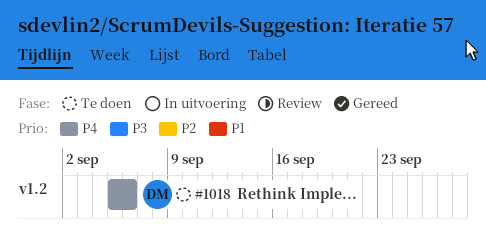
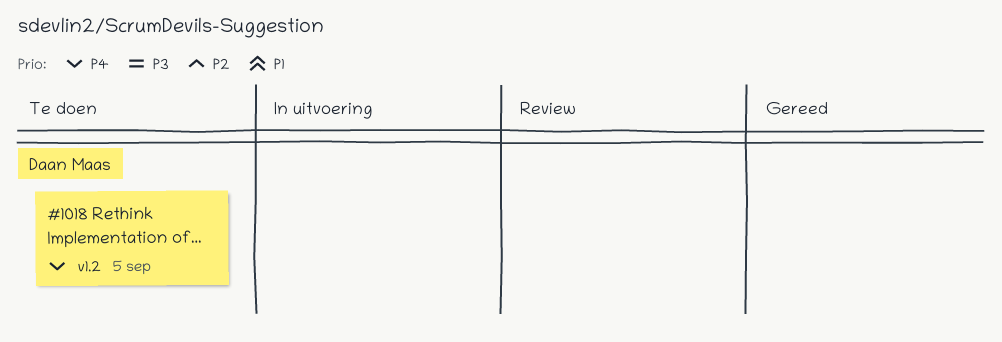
#1018, due: Sep 6 -> Sep 5

